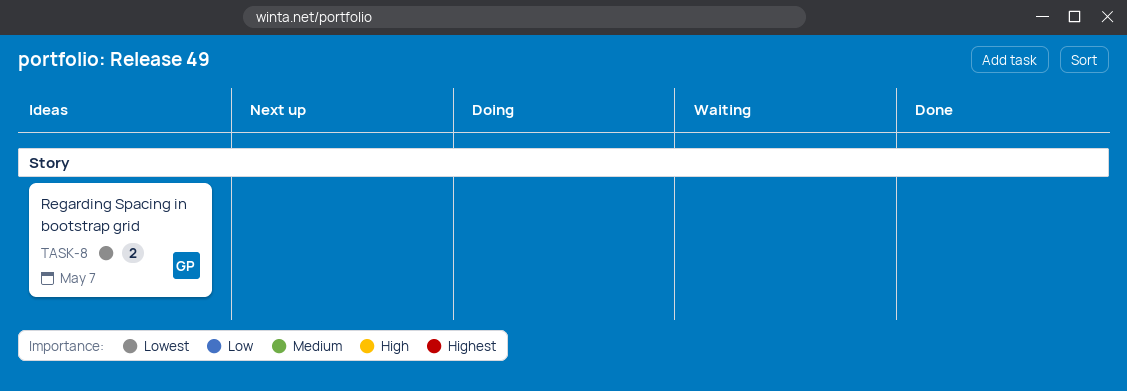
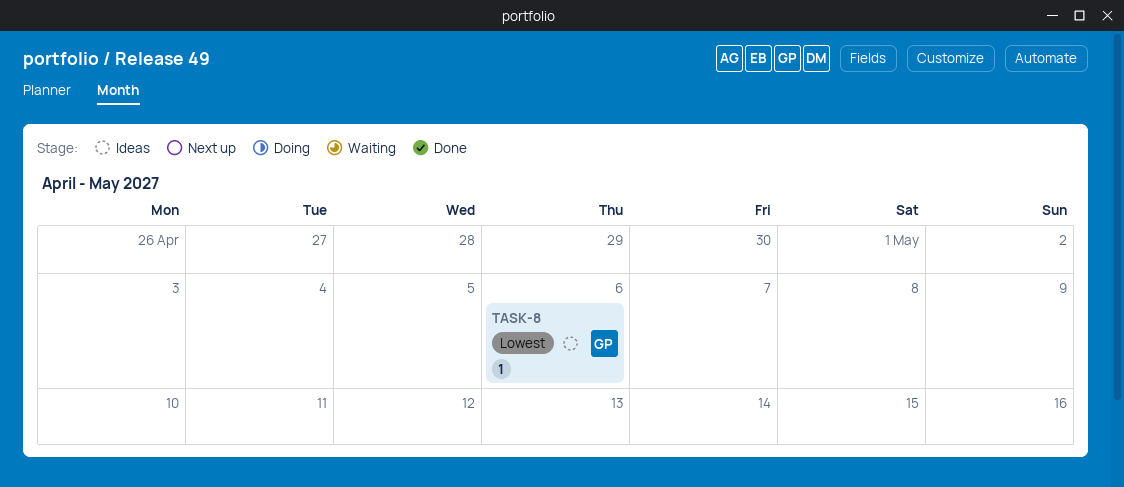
TASK-8, estimate: 2 -> 1
TASK-8, due: May 7 -> May 6

